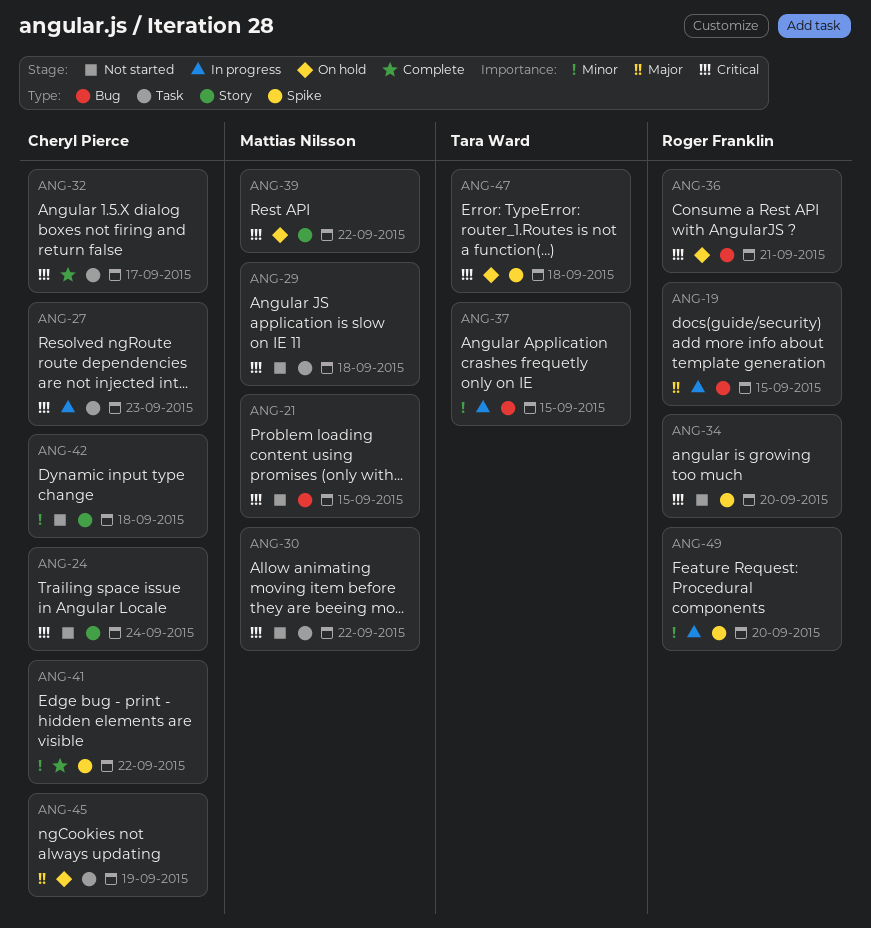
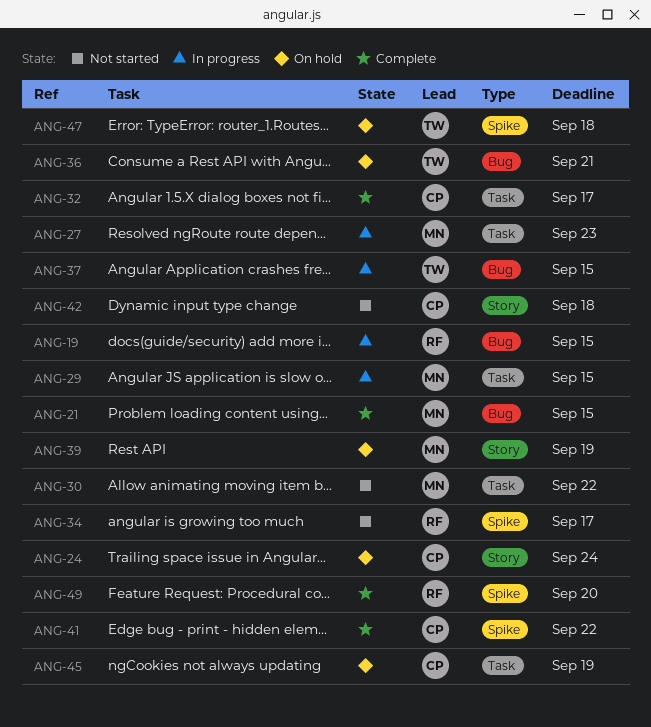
ANG-21, status: Not started -> Complete
ANG-24, status: Not started -> On hold
ANG-27, owner: Cheryl Pierce -> Mattias Nilsson
ANG-29, status: Not started -> In progress
ANG-29, due: Sep 18 -> Sep 15
ANG-34, due: Sep 20 -> Sep 17
ANG-36, owner: Roger Franklin -> Tara Ward
ANG-39, due: Sep 22 -> Sep 19
ANG-49, status: In progress -> Complete

